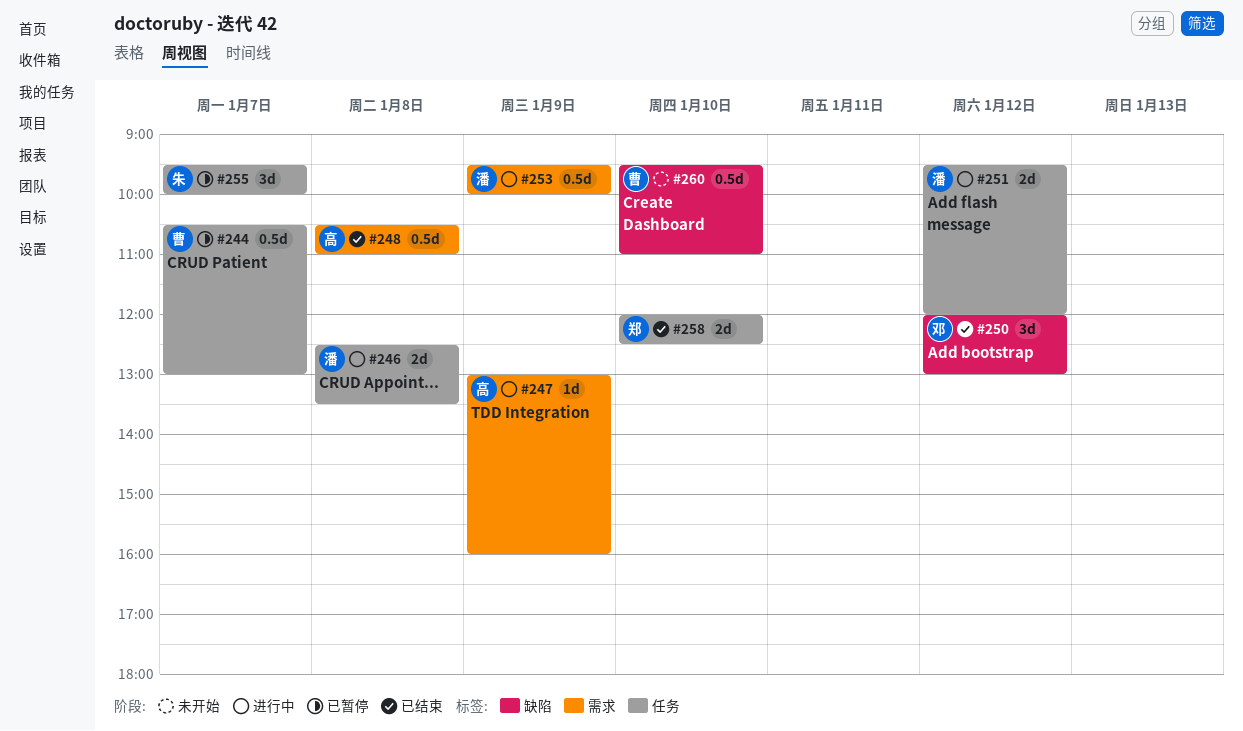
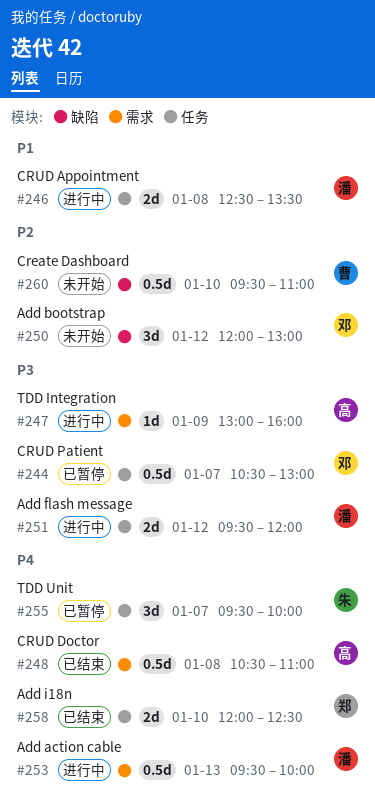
#244, owner: 曹 -> 邓
#250, status: 已结束 -> 未开始
#253, day: Jan 9 -> Jan 13

